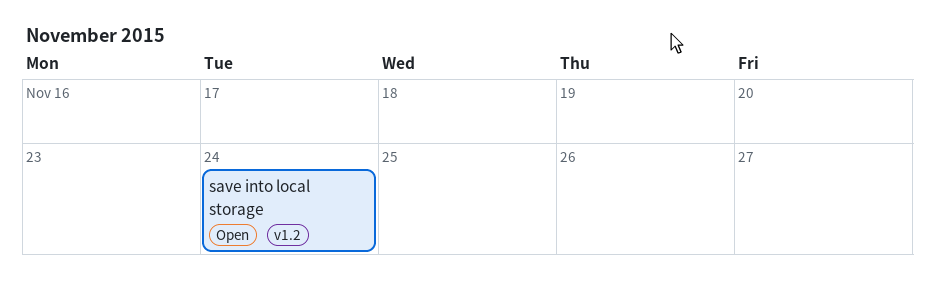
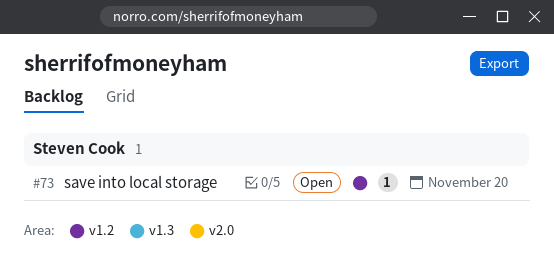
save into local storage, due: Nov 24 -> Nov 20

